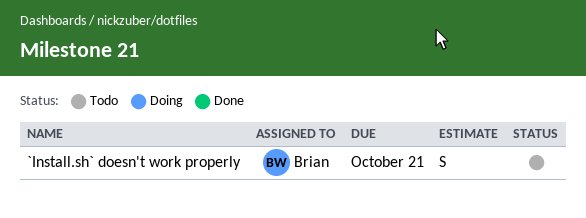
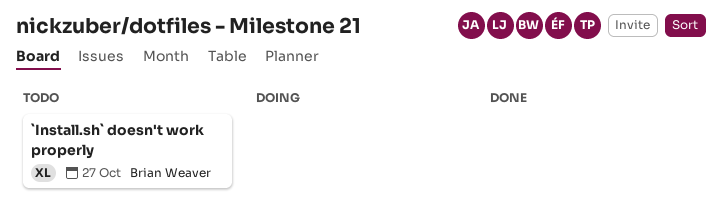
`Install.sh` doesn't work properly, estimate: S -> XL
`Install.sh` doesn't work properly, due: Oct 21 -> Oct 27

